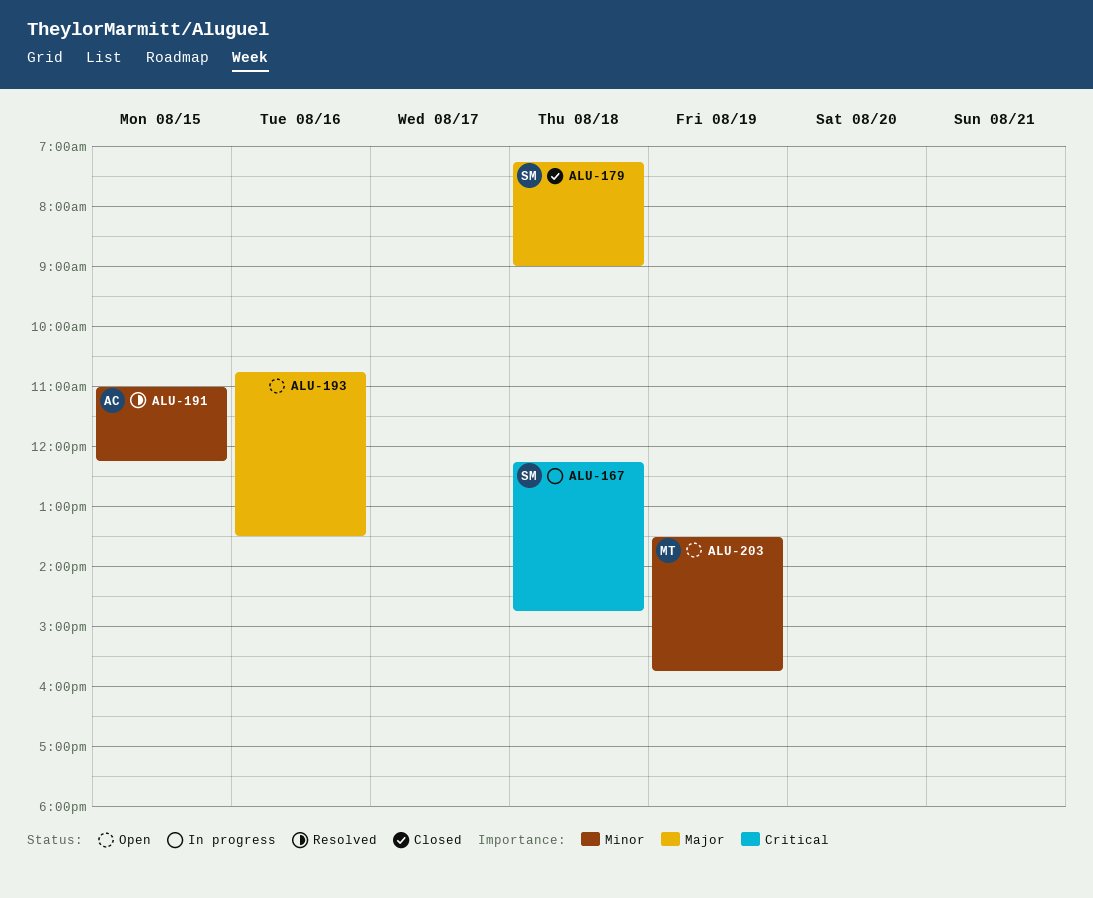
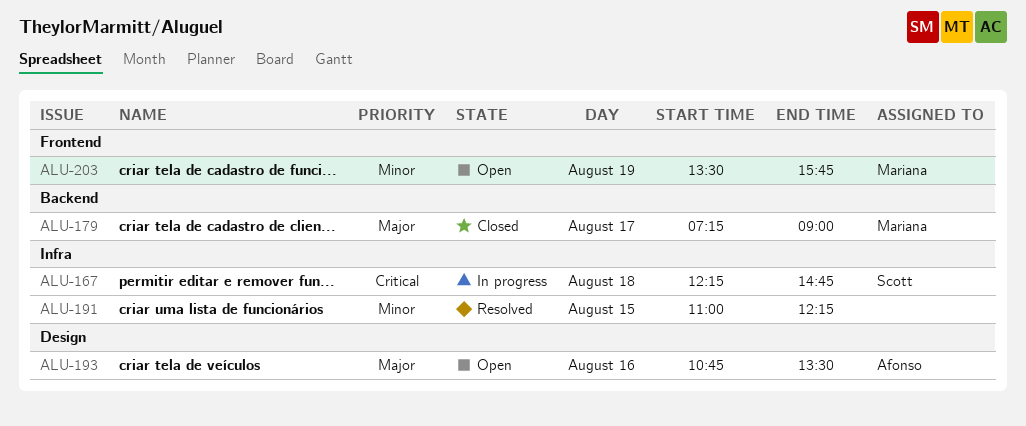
ALU-179, owner: Scott -> Mariana
ALU-179, day: Aug 18 -> Aug 17
ALU-191, owner: Afonso -> none
ALU-193, owner: none -> Afonso

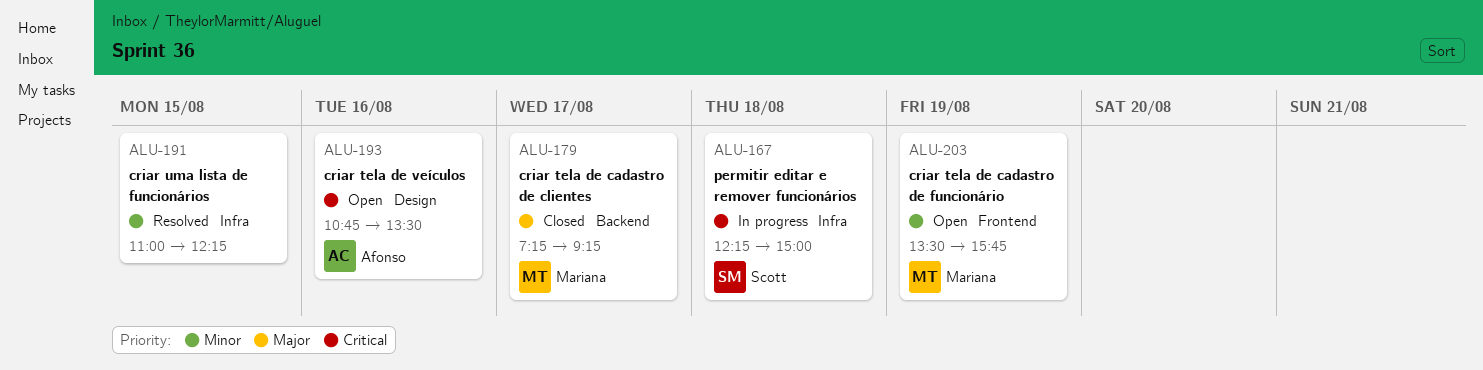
ALU-167, ends: 14:45 -> 15:00
ALU-179, ends: 09:00 -> 09:15
ALU-193, priority: Major -> Critical

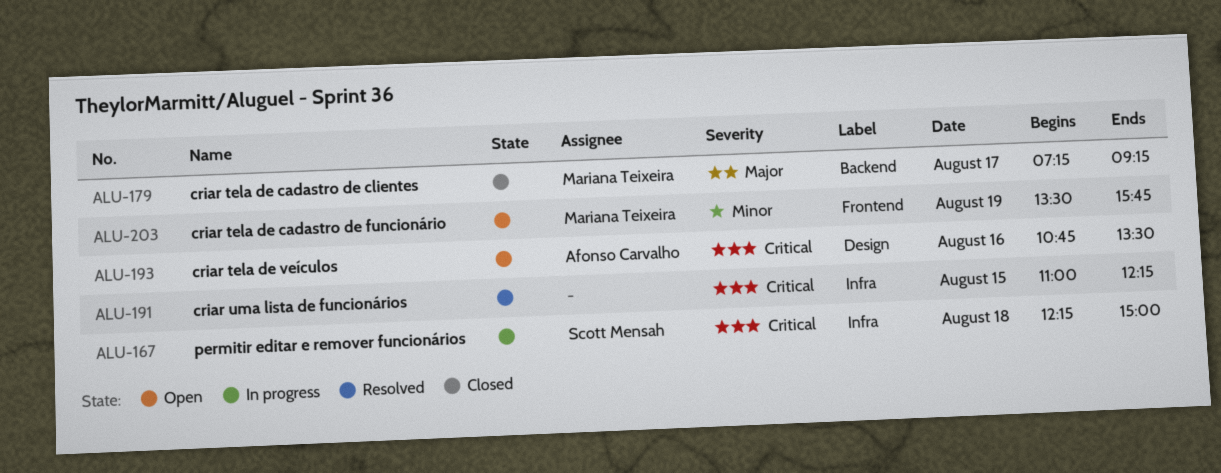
ALU-191, priority: Minor -> Critical

